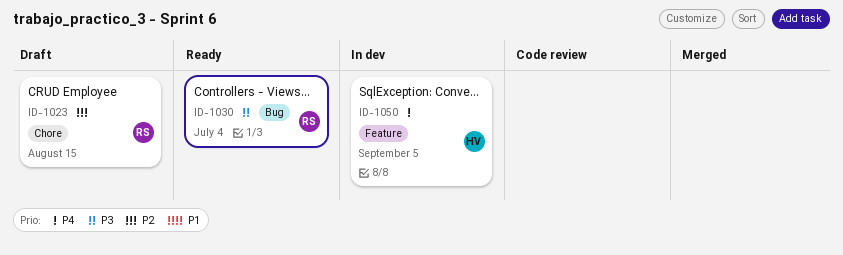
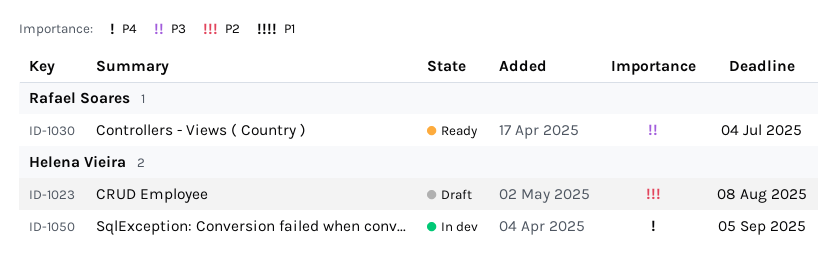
ID-1023, owner: Rafael Soares -> Helena Vieira
ID-1023, due: Aug 15 -> Aug 8

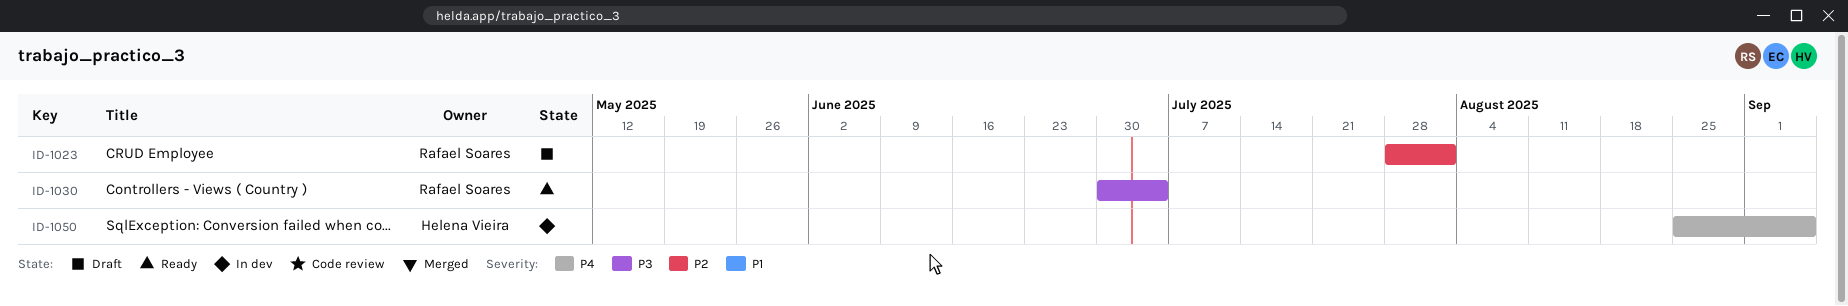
ID-1023, owner: Helena Vieira -> Rafael Soares
ID-1023, due: Aug 8 -> Aug 1

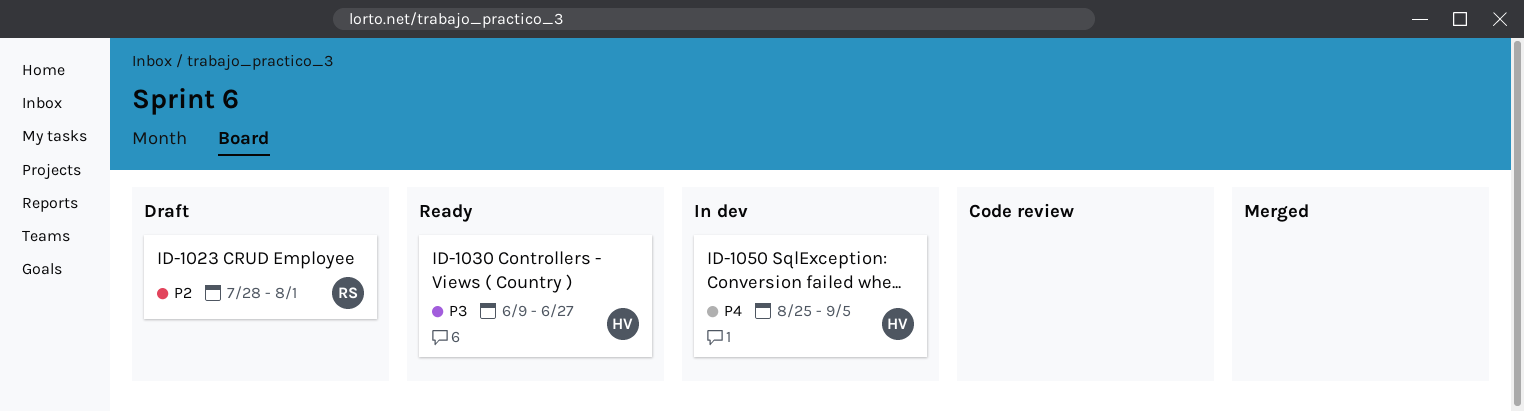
ID-1030, owner: Rafael Soares -> Helena Vieira
ID-1030, start: Jun 30 -> Jun 9
ID-1030, due: Jul 4 -> Jun 27

